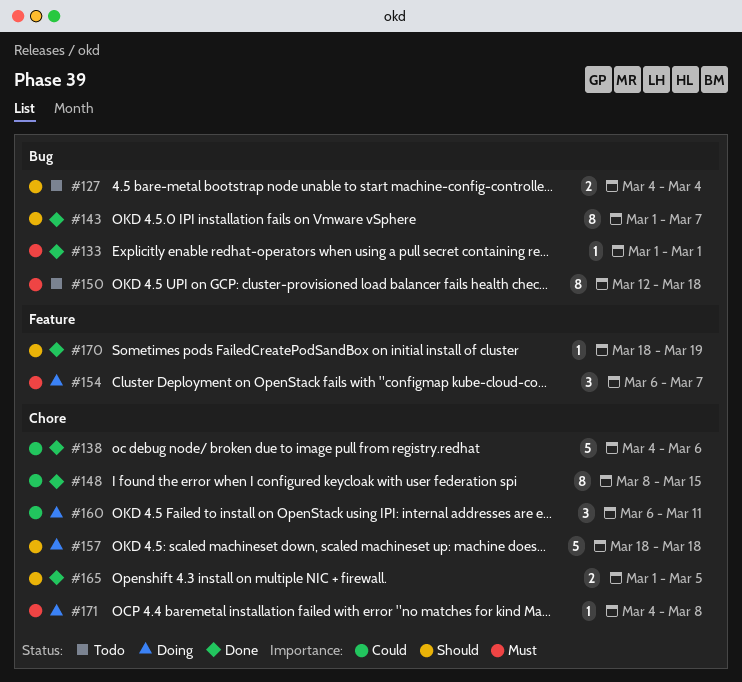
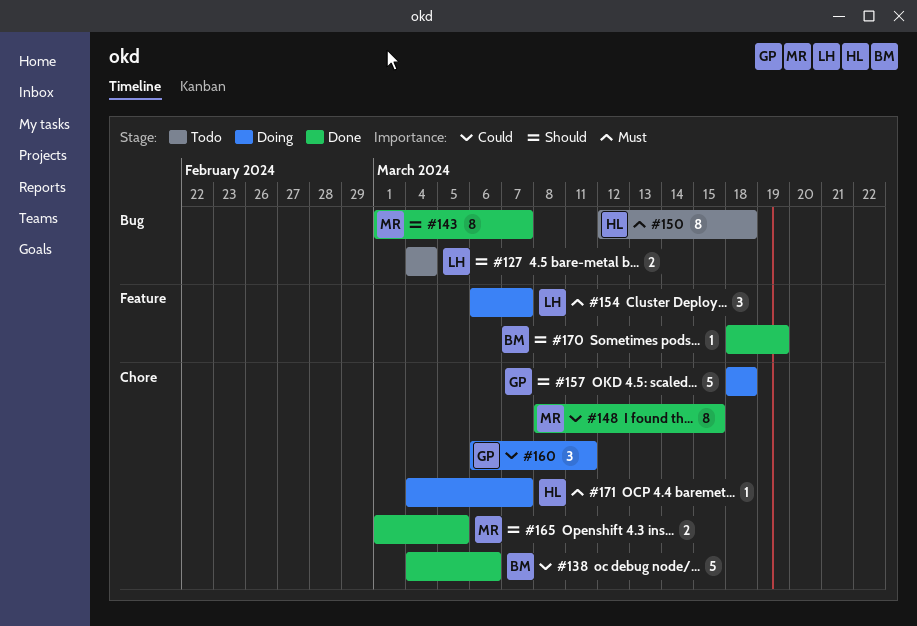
#133: present -> none
#171, due: Mar 8 -> Mar 7

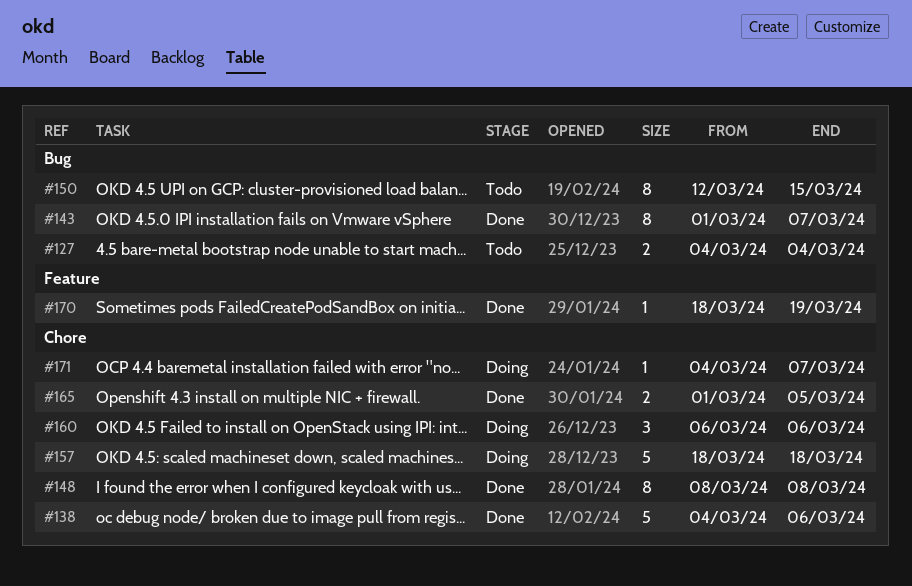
#148, due: Mar 15 -> Mar 8
#150, due: Mar 18 -> Mar 15
#154: present -> none
#160, due: Mar 11 -> Mar 6

